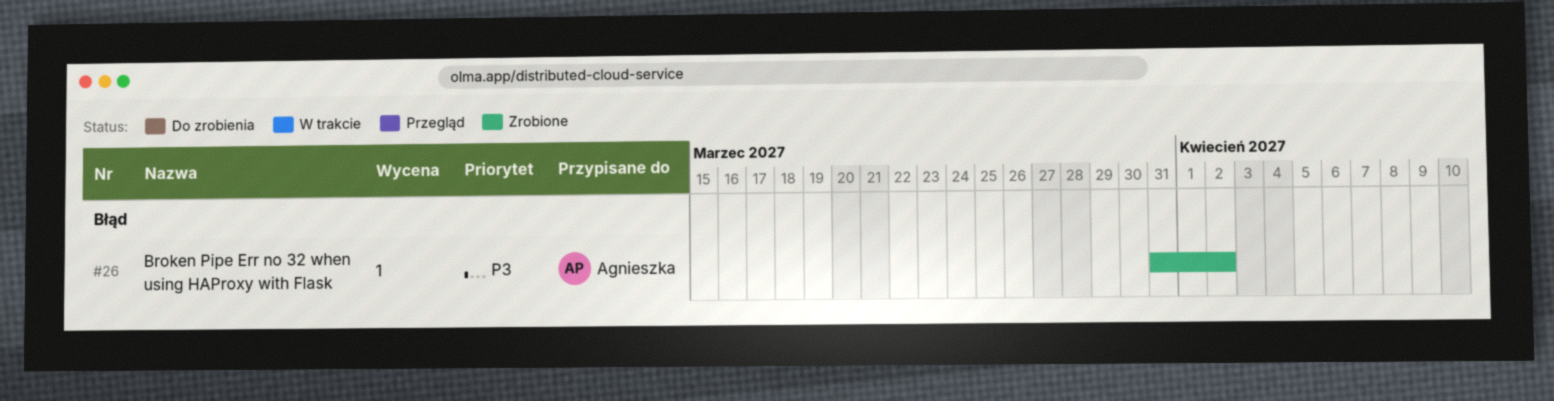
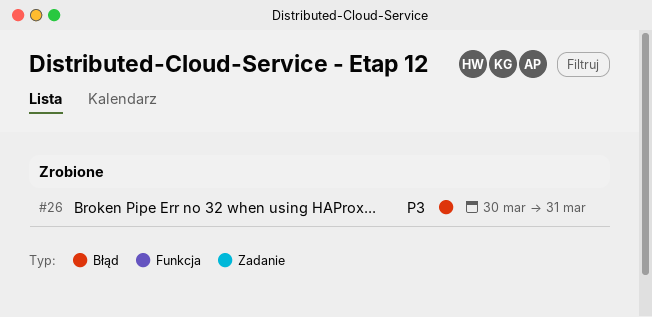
#26, start: Mar 31 -> Mar 30
#26, due: Apr 2 -> Mar 31

